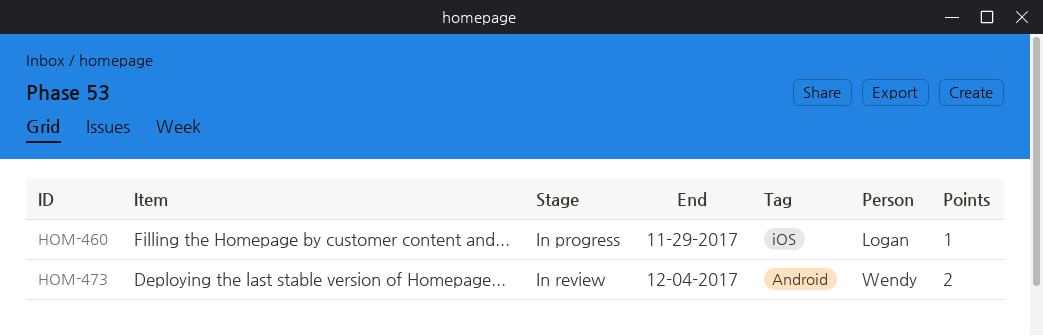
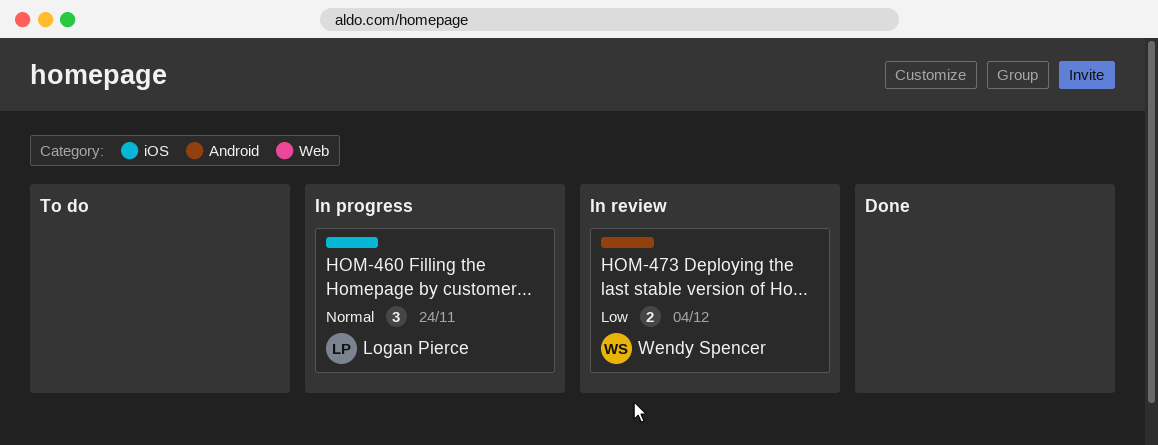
HOM-460, estimate: 1 -> 3
HOM-460, due: Nov 29 -> Nov 24

